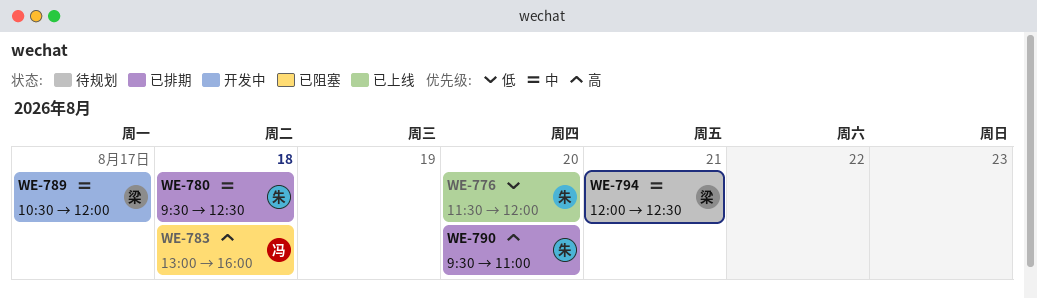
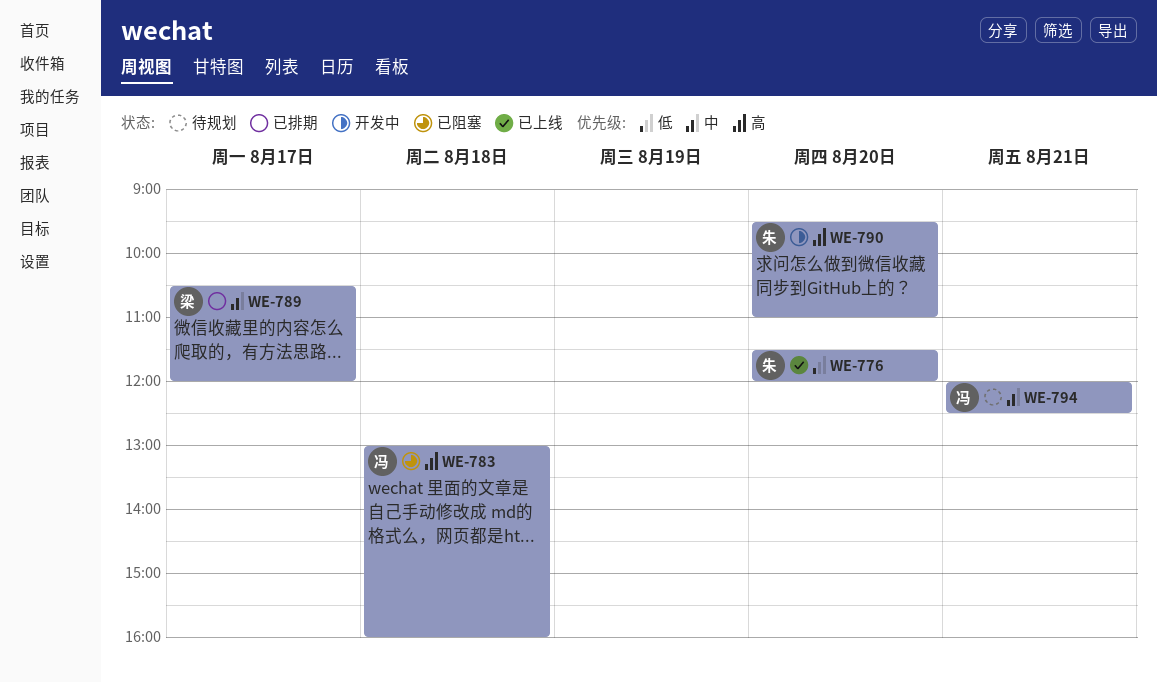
WE-780: present -> none
WE-789, status: 开发中 -> 已排期
WE-790, status: 已排期 -> 开发中
WE-794, owner: 梁 -> 冯

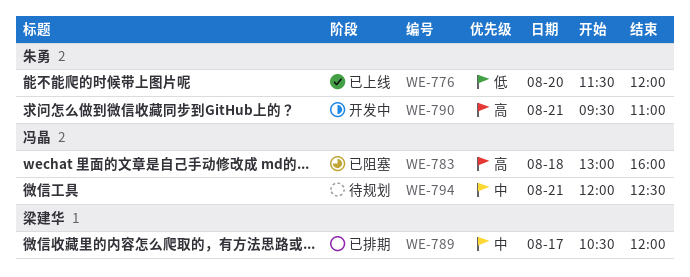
WE-790, day: Aug 20 -> Aug 21

